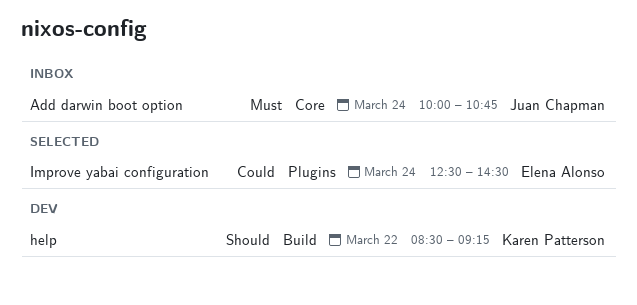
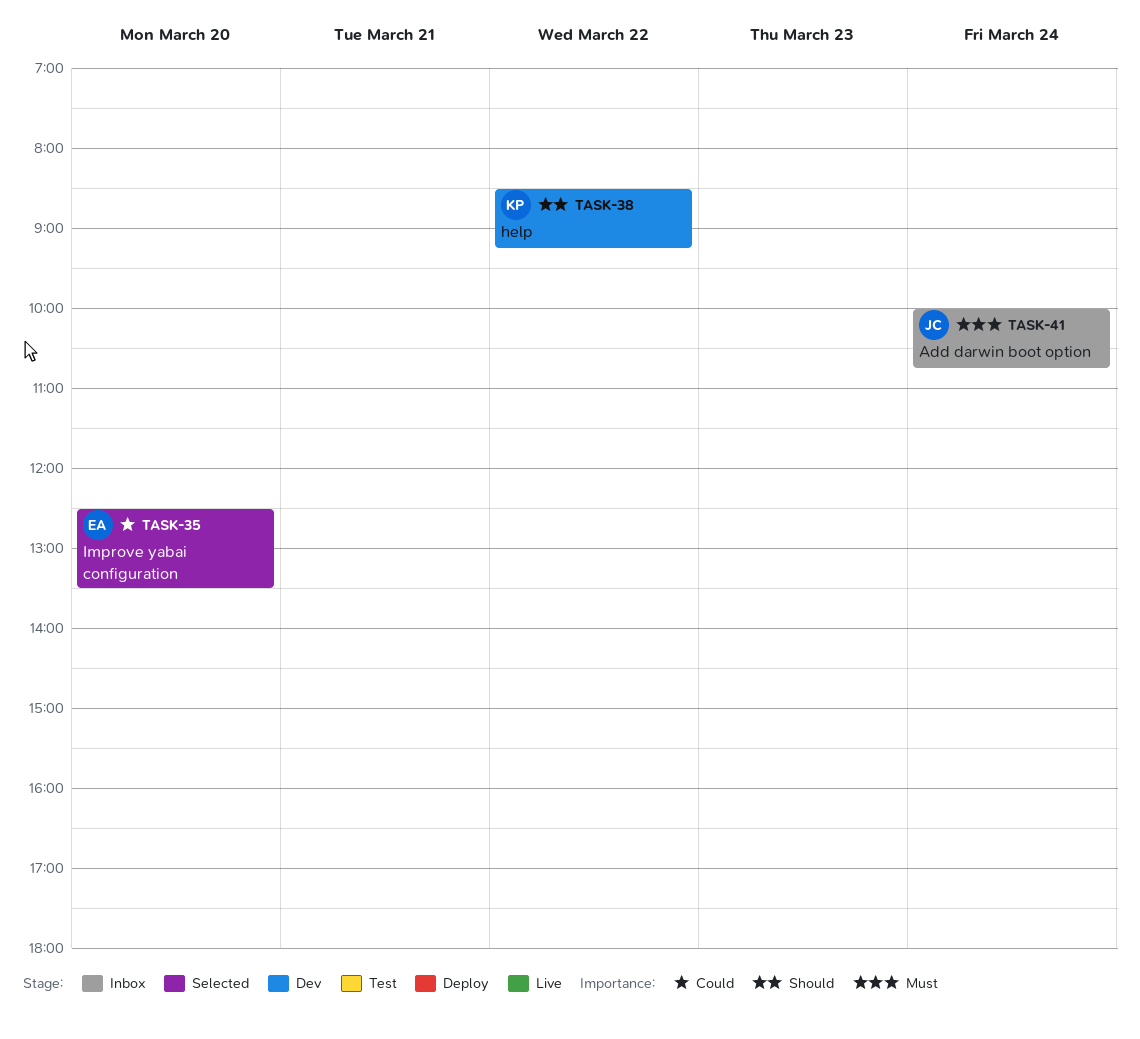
Improve yabai configuration, day: Mar 24 -> Mar 20
Improve yabai configuration, ends: 14:30 -> 13:30

